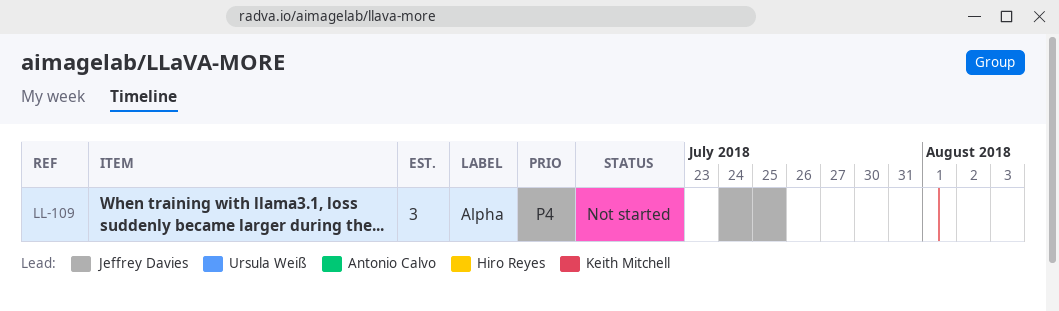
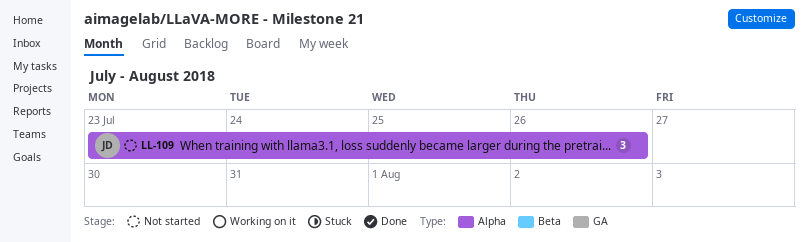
LL-109, start: Jul 24 -> Jul 23
LL-109, due: Jul 25 -> Jul 26

